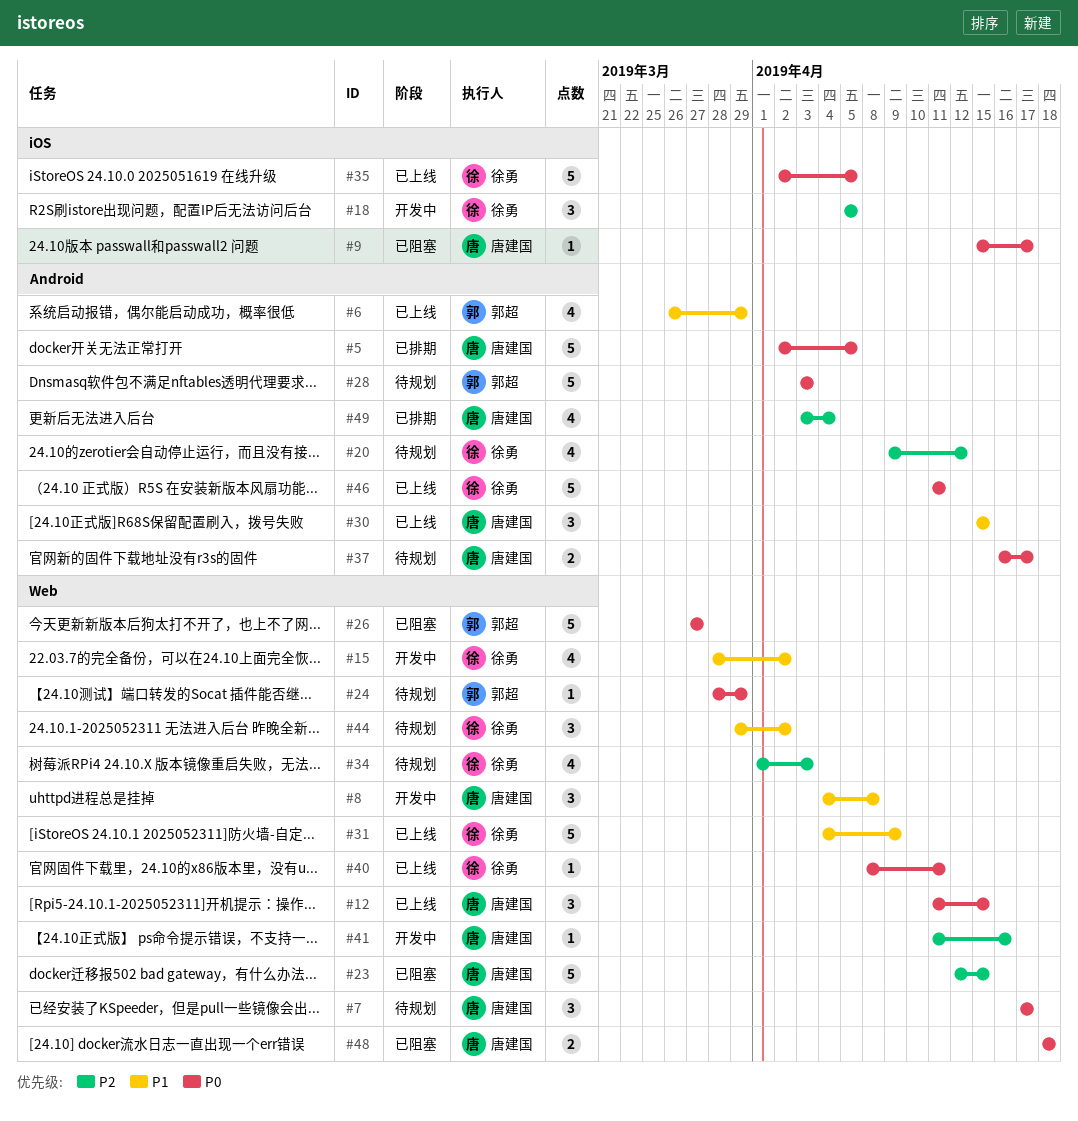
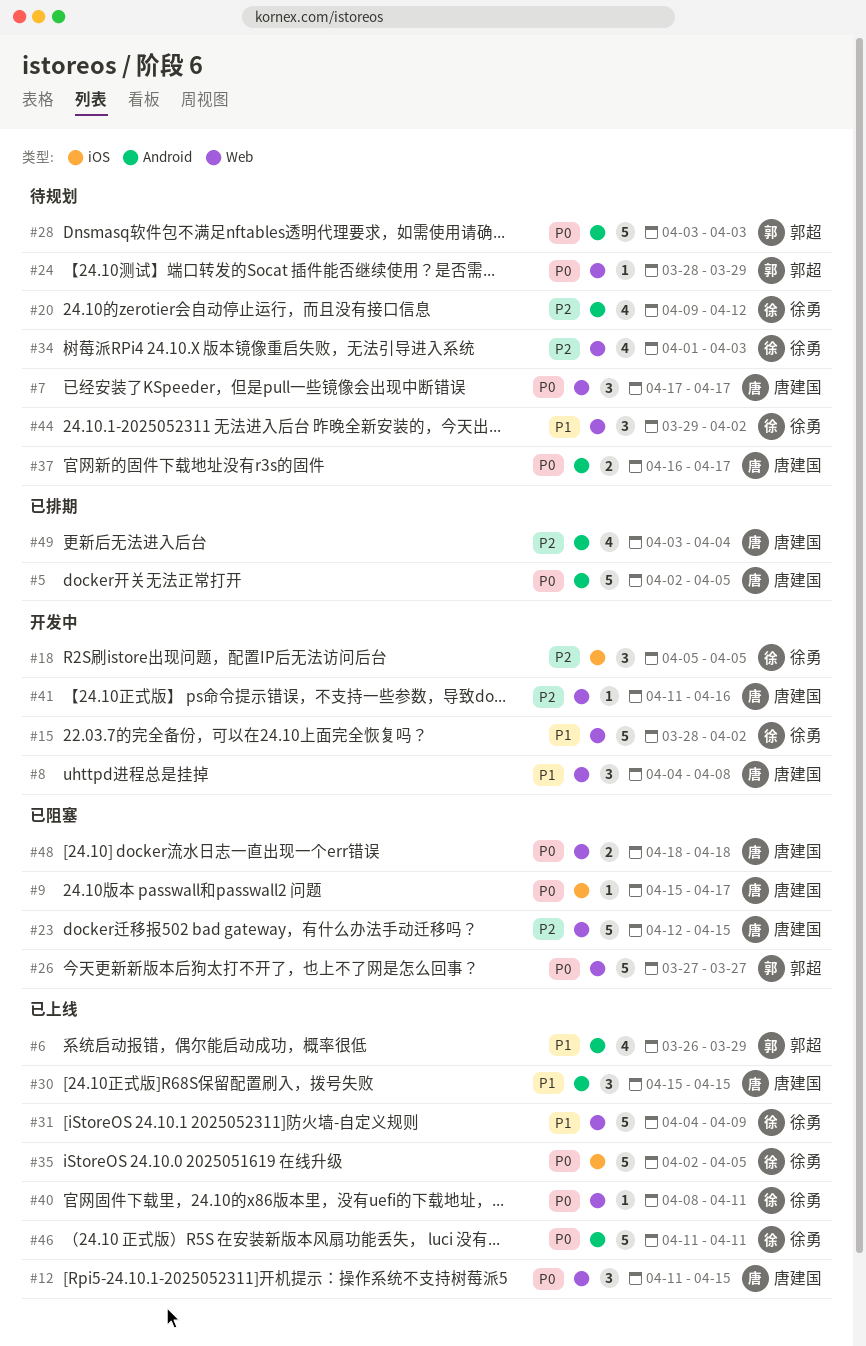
#15, estimate: 4 -> 5

